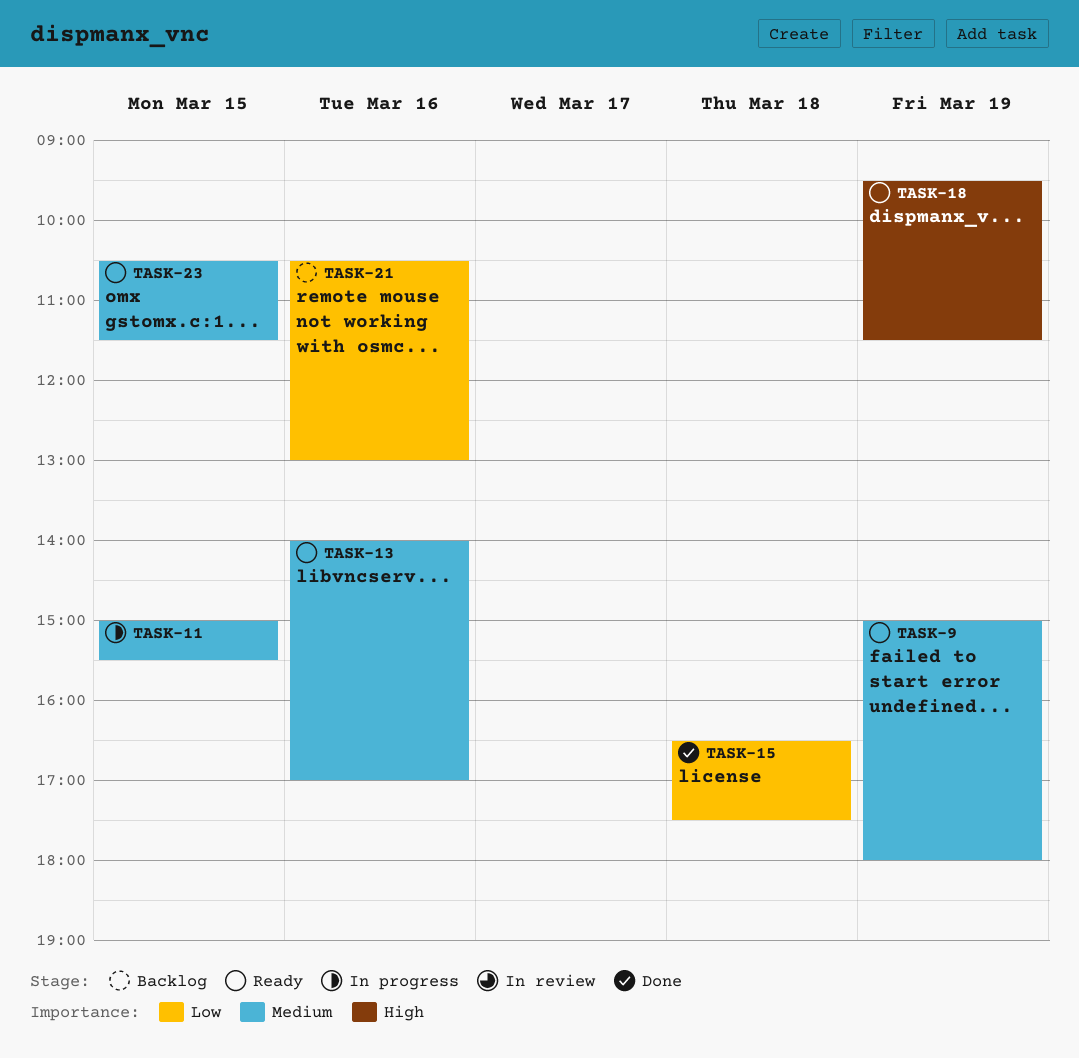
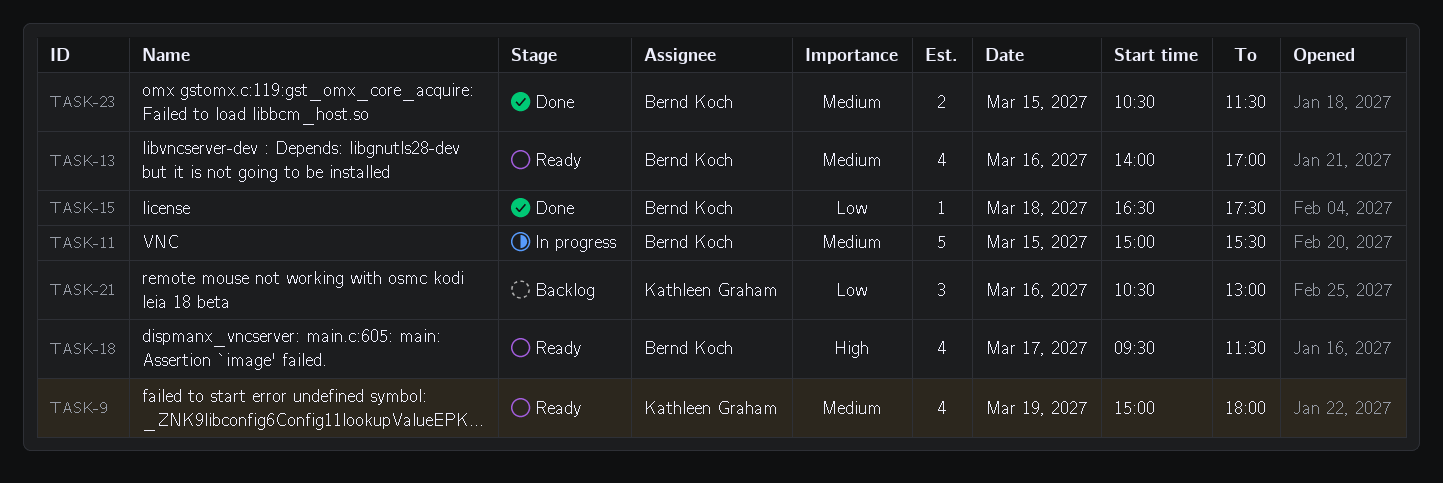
TASK-18, day: Mar 19 -> Mar 17
TASK-23, status: Ready -> Done

